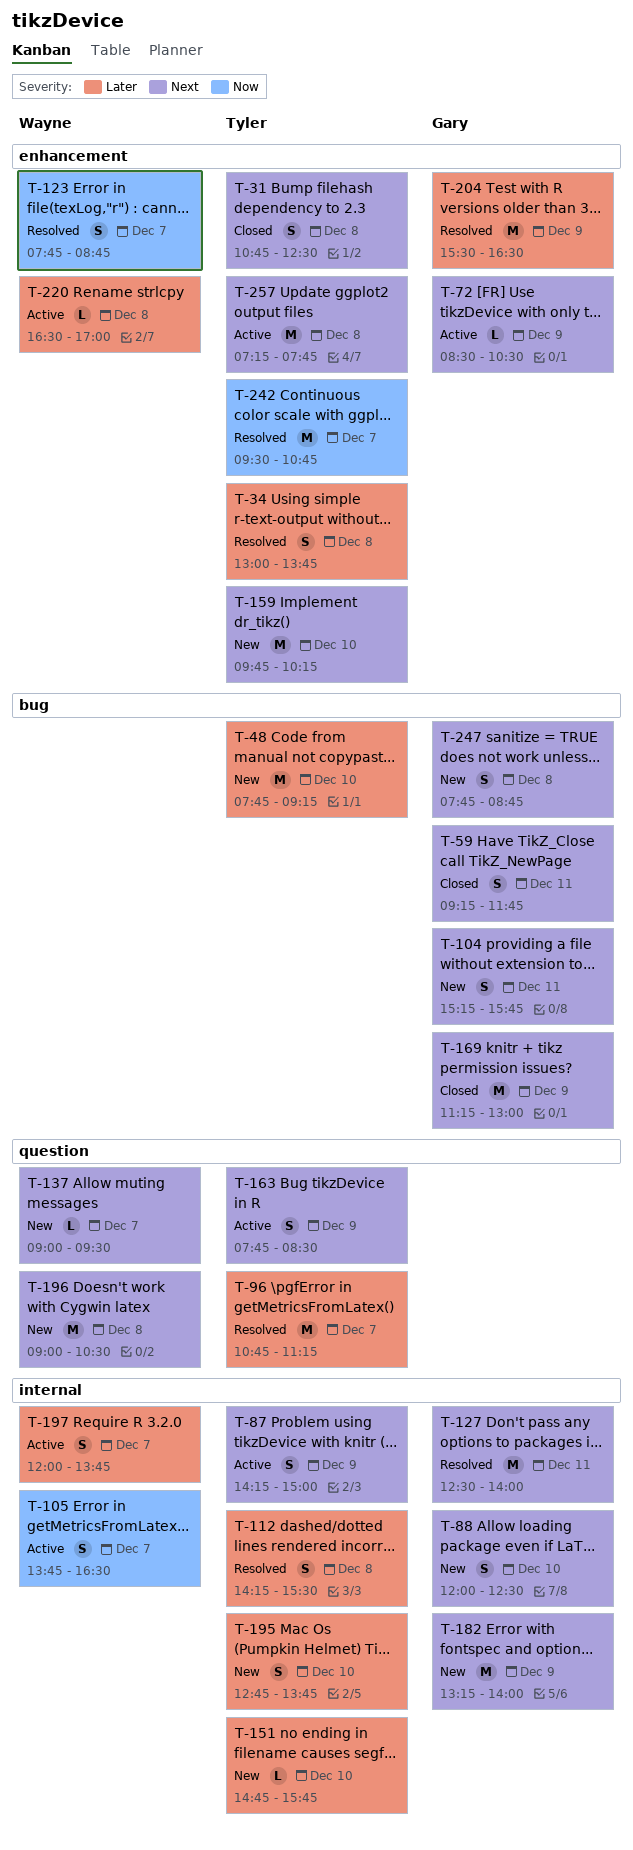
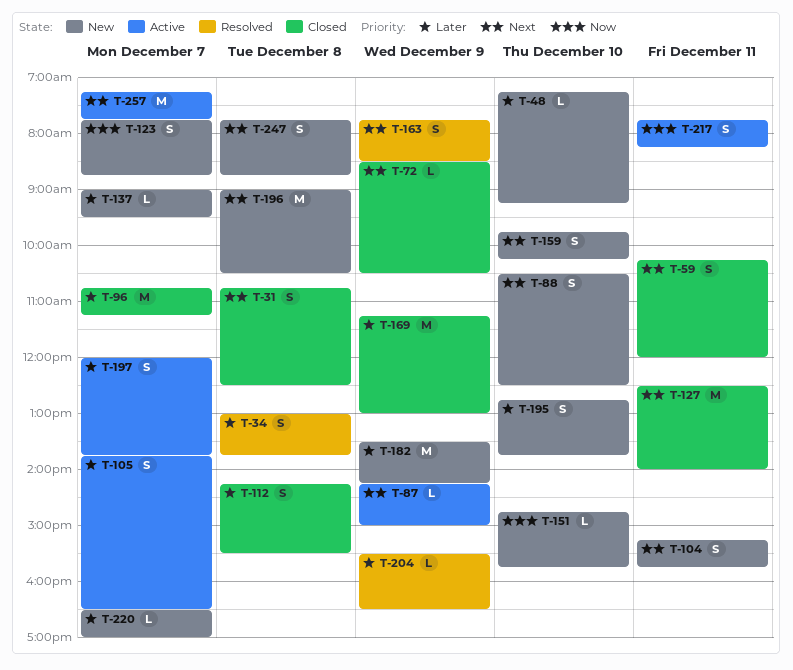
T-48, estimate: M -> L
T-48, begins: 07:45 -> 07:15
T-59, begins: 09:15 -> 10:15
T-59, ends: 11:45 -> 12:00
T-72, status: Active -> Closed
T-87, estimate: S -> L
T-88, begins: 12:00 -> 10:30
T-96, status: Resolved -> Closed
T-105, priority: Now -> Later
T-112, status: Resolved -> Closed
T-123, status: Resolved -> New
T-127, status: Resolved -> Closed
T-137, priority: Next -> Later
T-151, priority: Later -> Now
T-159, estimate: M -> S
T-163, status: Active -> Resolved
T-169, priority: Next -> Later
T-182, priority: Next -> Later
T-182, begins: 13:15 -> 13:30
T-182, ends: 14:00 -> 14:15
T-204, estimate: M -> L
T-217: none -> present
T-220, status: Active -> New
T-220, day: Dec 8 -> Dec 7
T-242: present -> none
T-257, day: Dec 8 -> Dec 7

